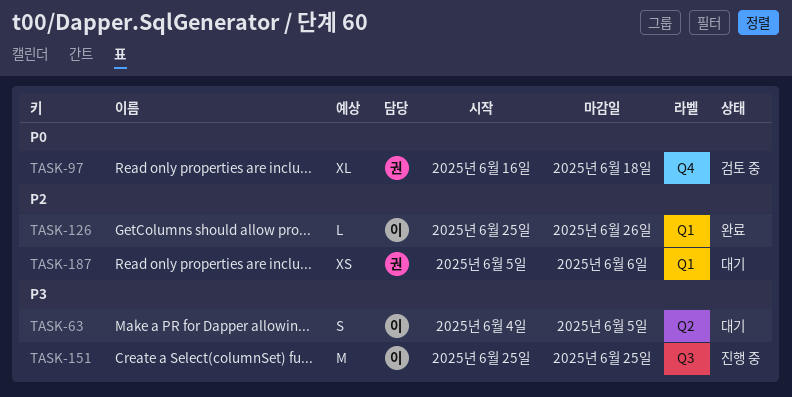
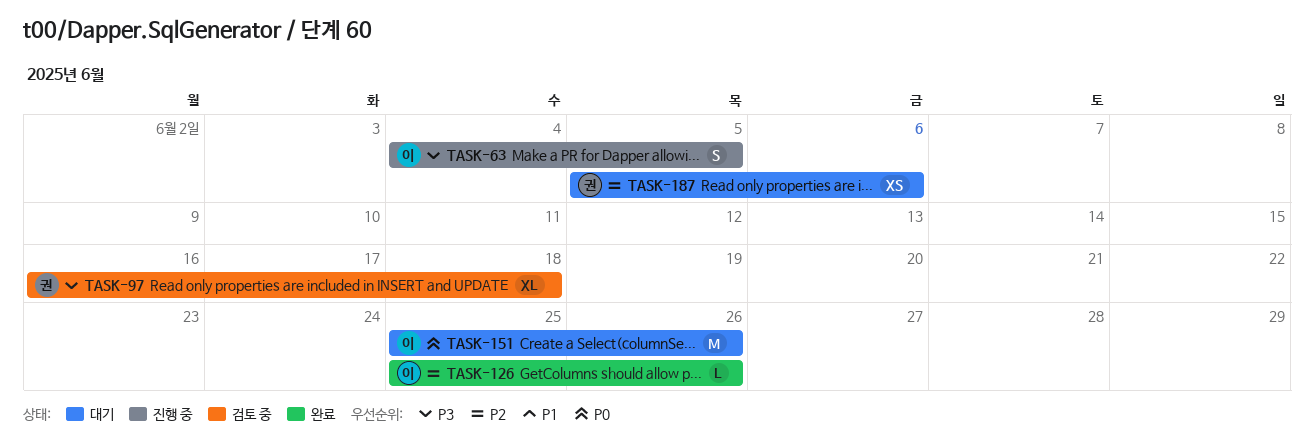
TASK-63, status: 대기 -> 진행 중
TASK-97, priority: P0 -> P3
TASK-151, status: 진행 중 -> 대기
TASK-151, priority: P3 -> P0
TASK-151, due: Jun 25 -> Jun 26

